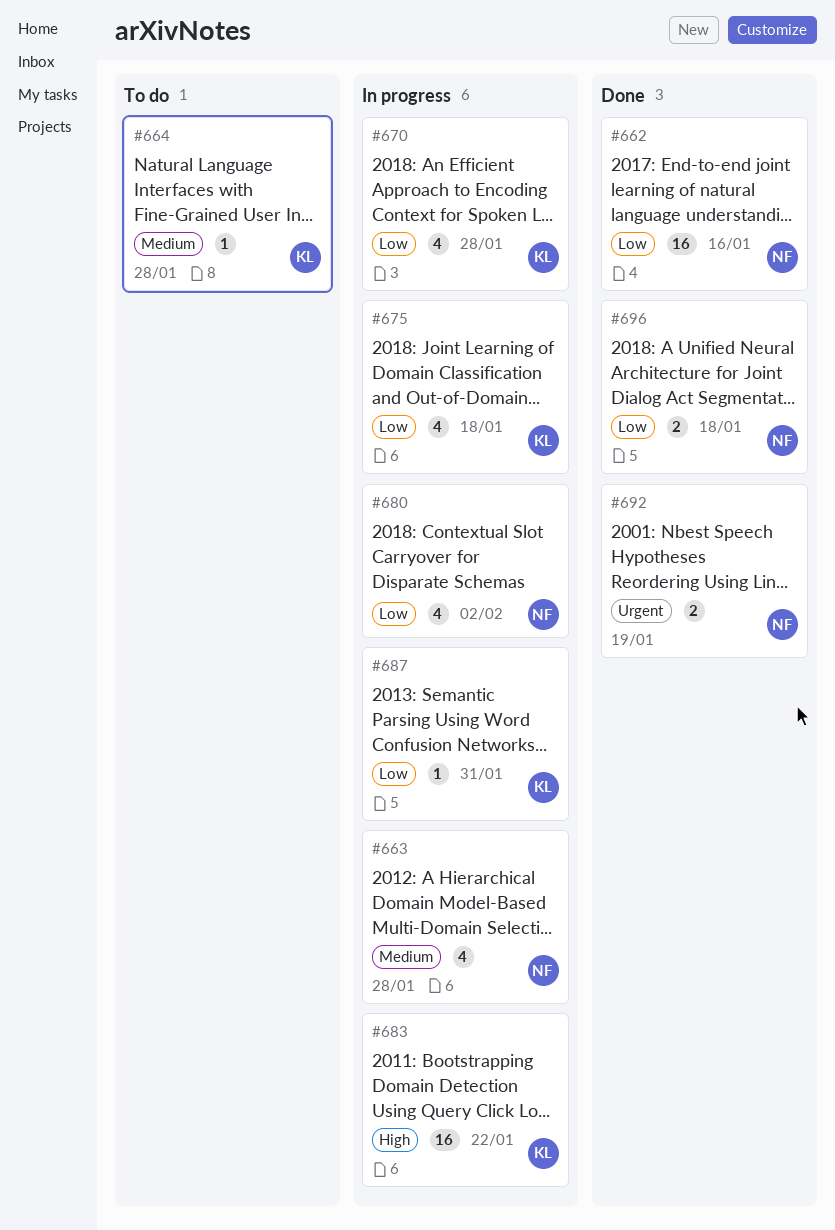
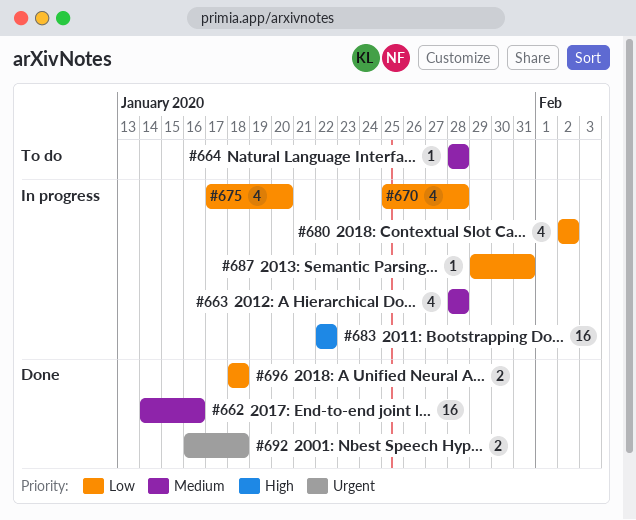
#662, priority: Low -> Medium
#675, due: Jan 18 -> Jan 20
#692, due: Jan 19 -> Jan 18

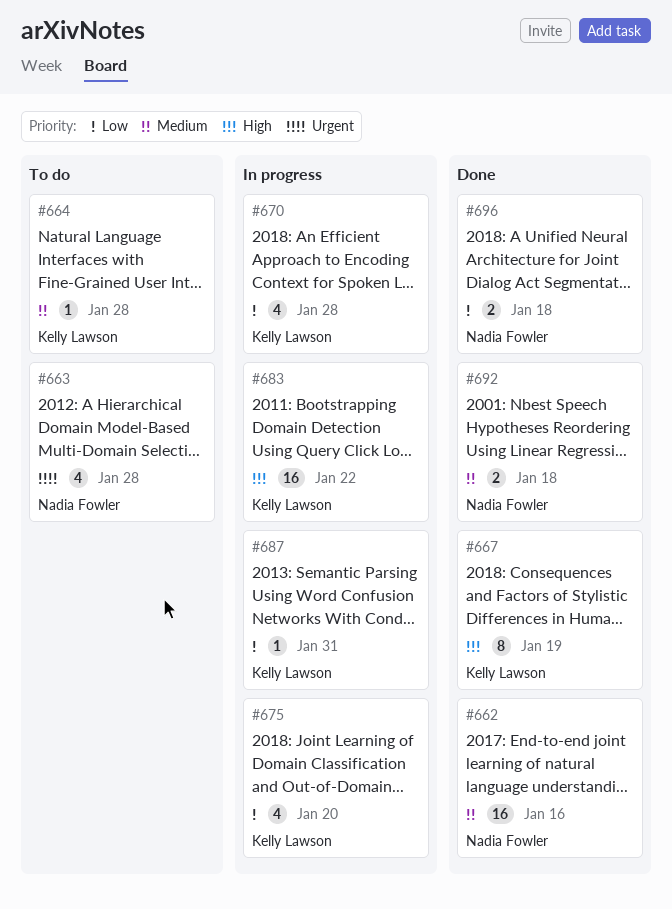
#663, status: In progress -> To do
#663, priority: Medium -> Urgent
#667: none -> present
#680: present -> none
#692, priority: Urgent -> Medium

